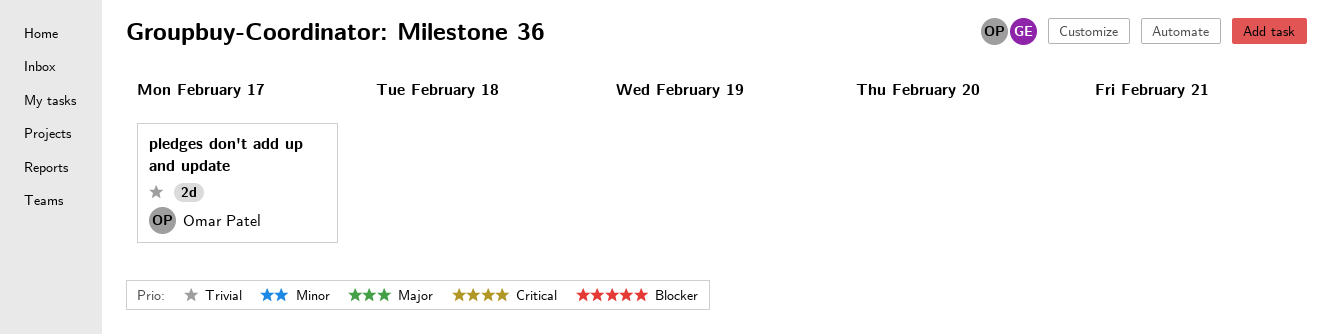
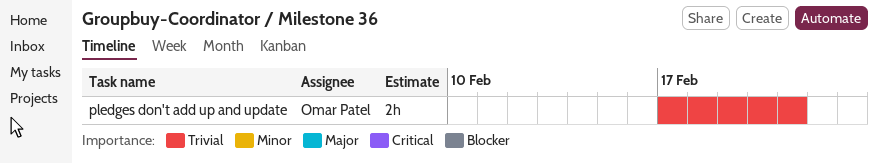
pledges don't add up and update, estimate: 2d -> 2h
pledges don't add up and update, due: Feb 17 -> Feb 21

